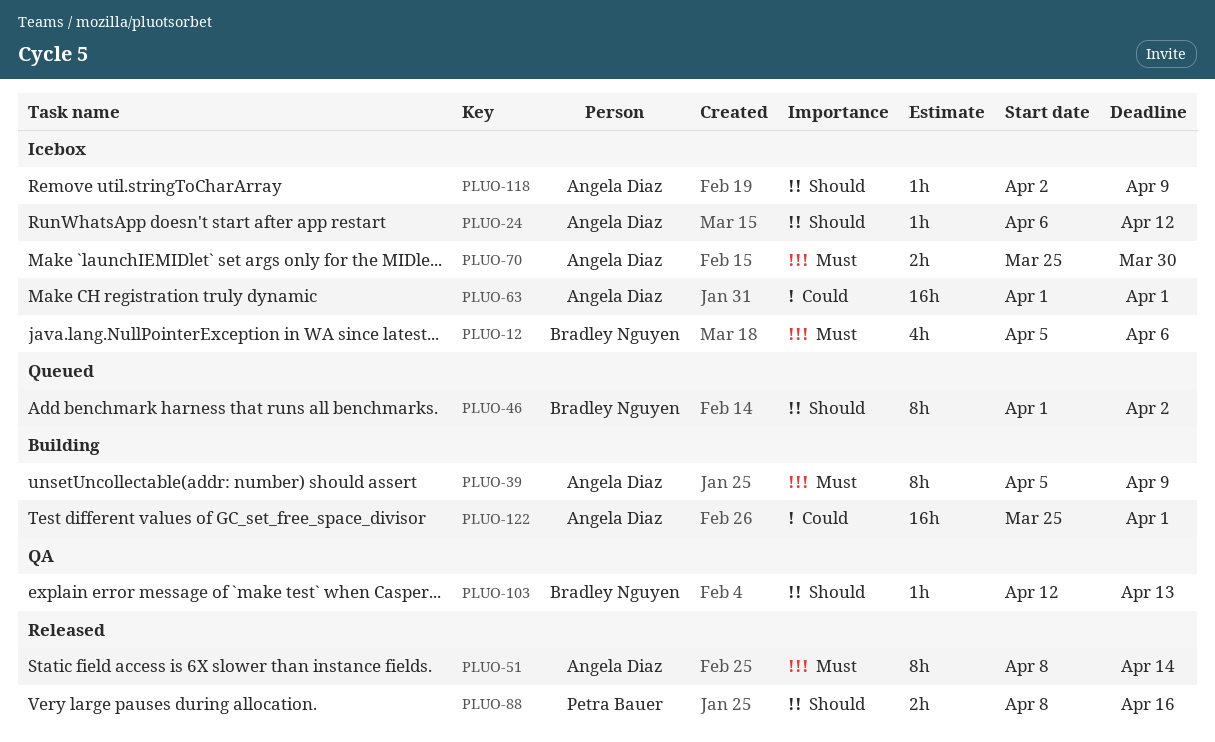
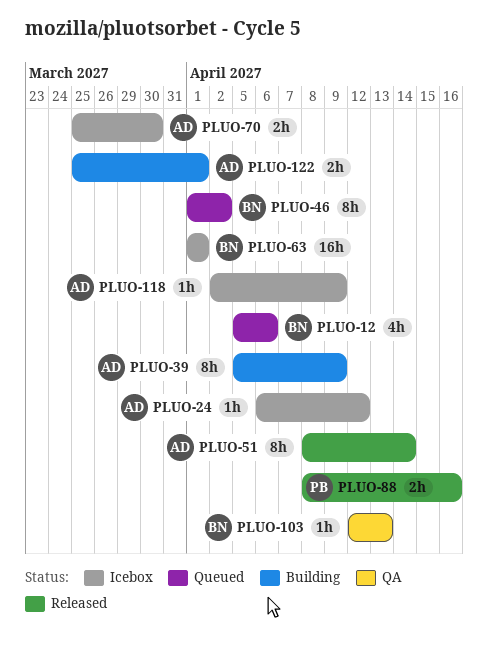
PLUO-12, status: Icebox -> Queued
PLUO-63, owner: Angela Diaz -> Bradley Nguyen
PLUO-122, estimate: 16h -> 2h

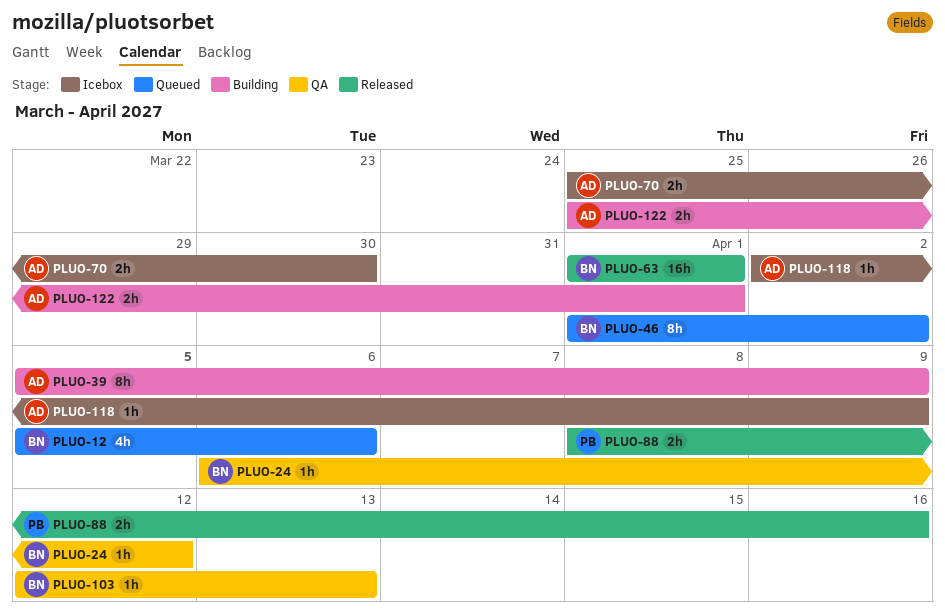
PLUO-24, status: Icebox -> QA
PLUO-24, owner: AD -> BN
PLUO-51: present -> none
PLUO-63, status: Icebox -> Released

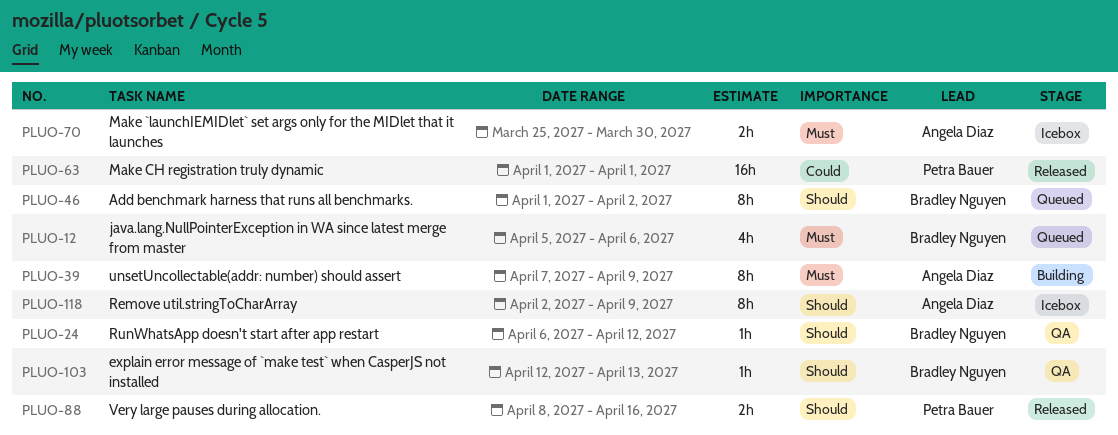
PLUO-39, start: Apr 5 -> Apr 7
PLUO-63, owner: Bradley Nguyen -> Petra Bauer
PLUO-118, estimate: 1h -> 8h
PLUO-122: present -> none

